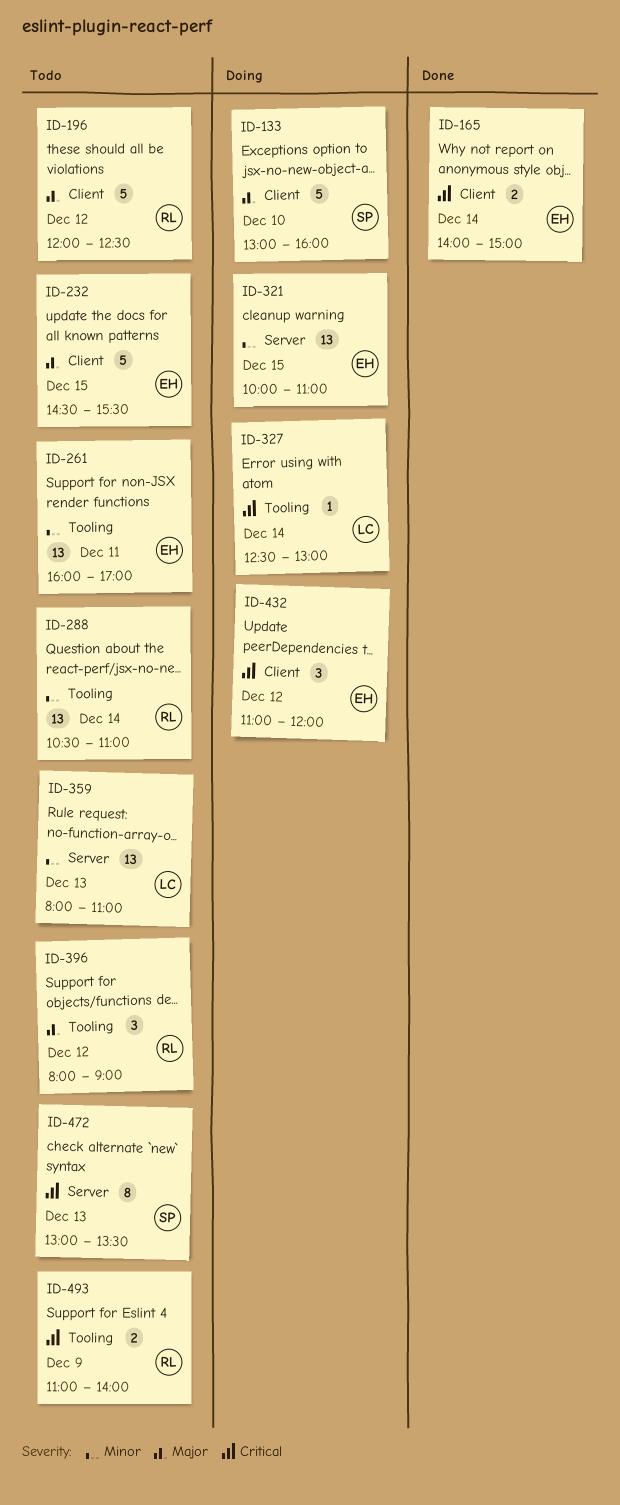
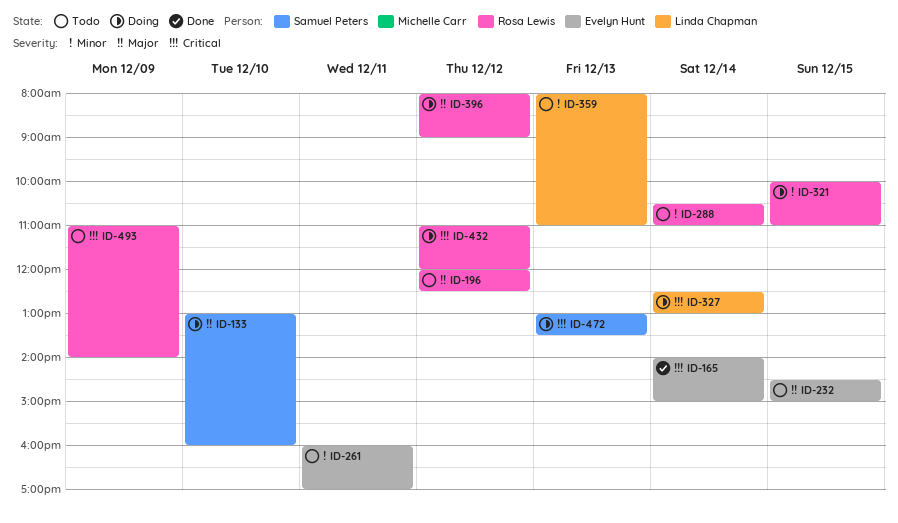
ID-232, ends: 15:30 -> 15:00
ID-321, owner: Evelyn Hunt -> Rosa Lewis
ID-396, status: Todo -> Doing
ID-432, owner: Evelyn Hunt -> Rosa Lewis
ID-472, status: Todo -> Doing

